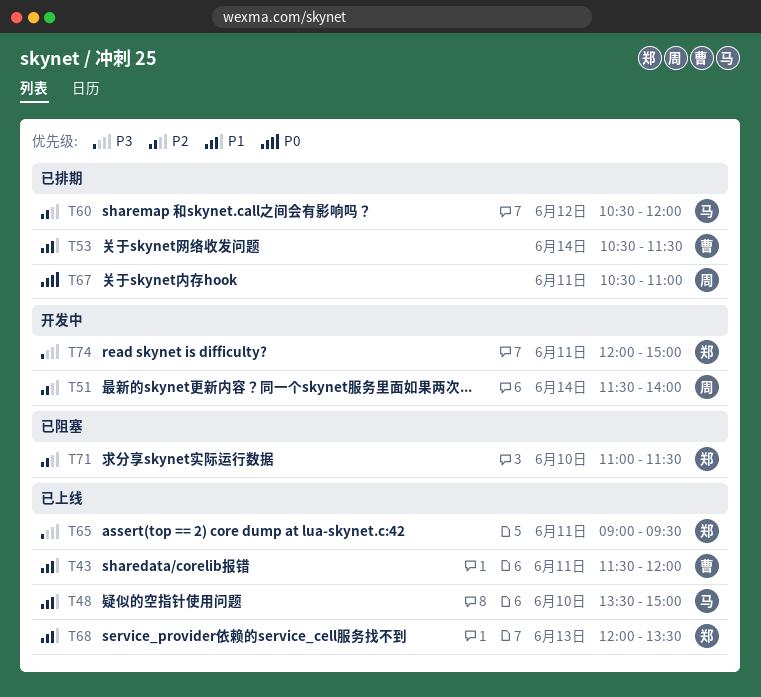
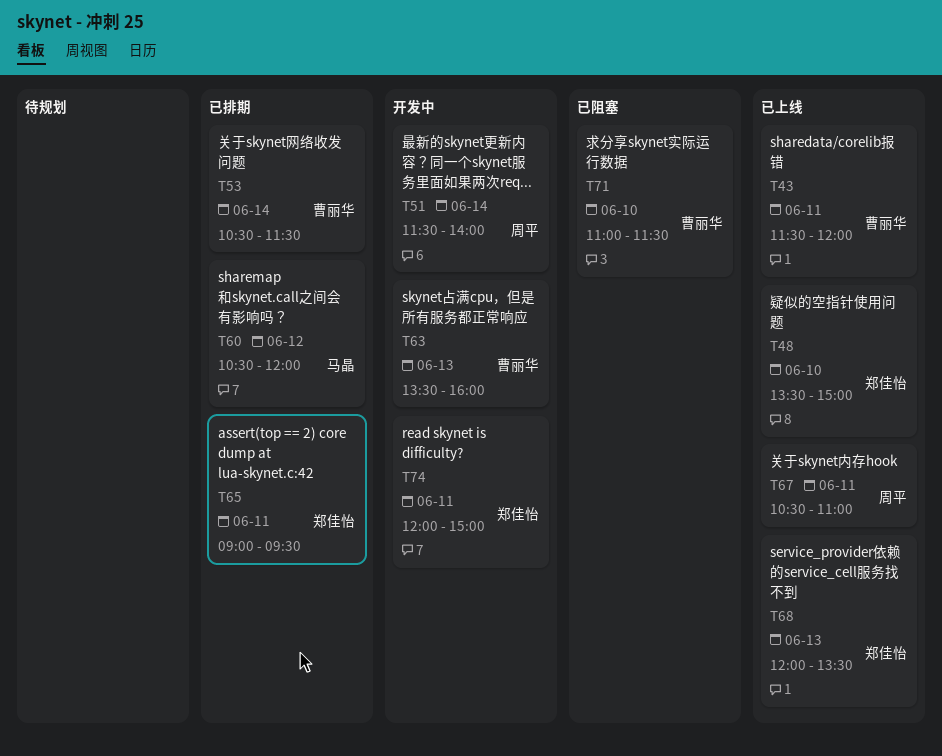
T48, owner: 马晶 -> 郑佳怡
T63: none -> present
T65, status: 已上线 -> 已排期
T67, status: 已排期 -> 已上线
T71, owner: 郑佳怡 -> 曹丽华

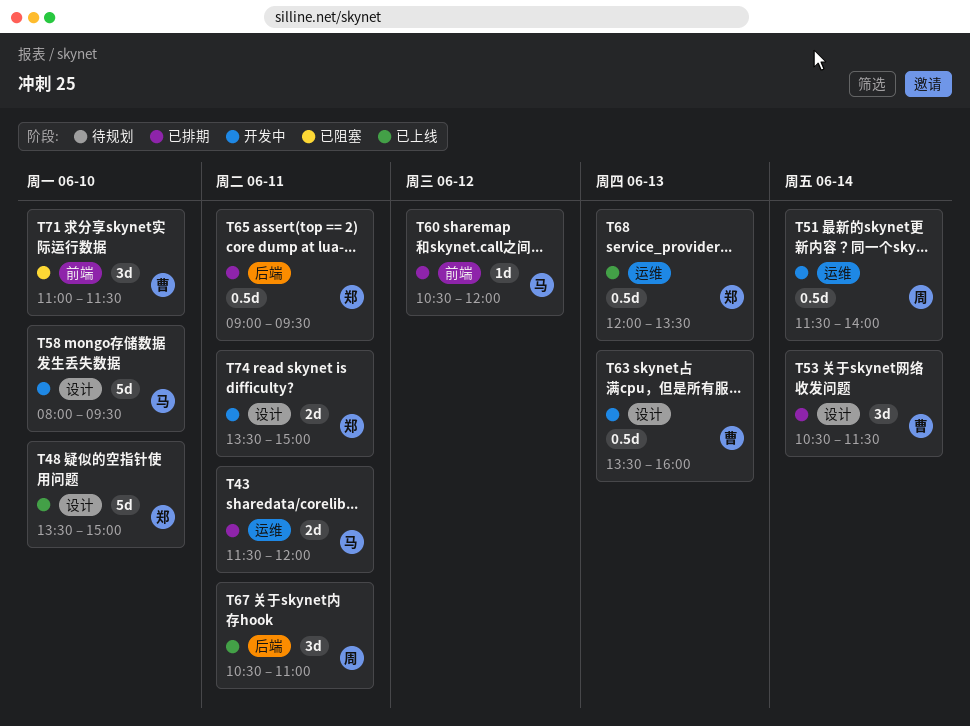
T43, status: 已上线 -> 已排期
T43, owner: 曹丽华 -> 马晶
T58: none -> present
T74, begins: 12:00 -> 13:30

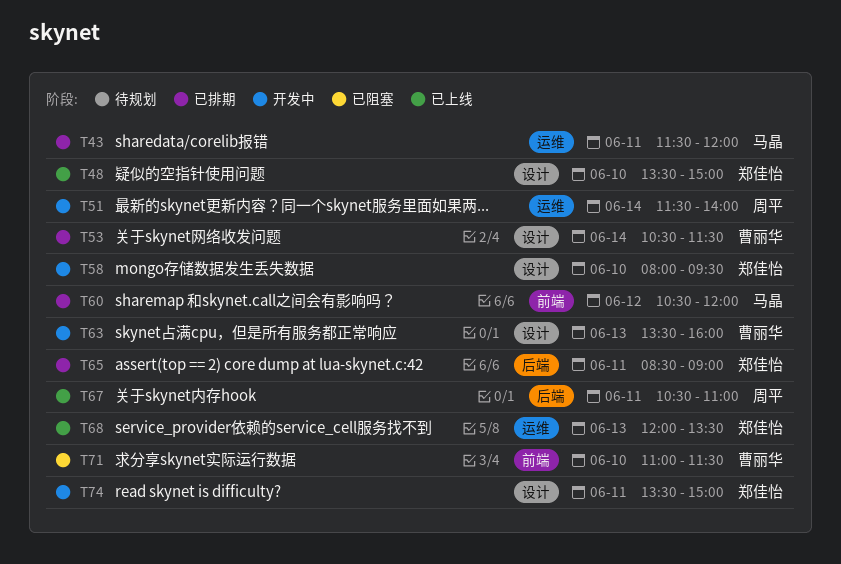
T58, owner: 马晶 -> 郑佳怡
T65, begins: 09:00 -> 08:30
T65, ends: 09:30 -> 09:00

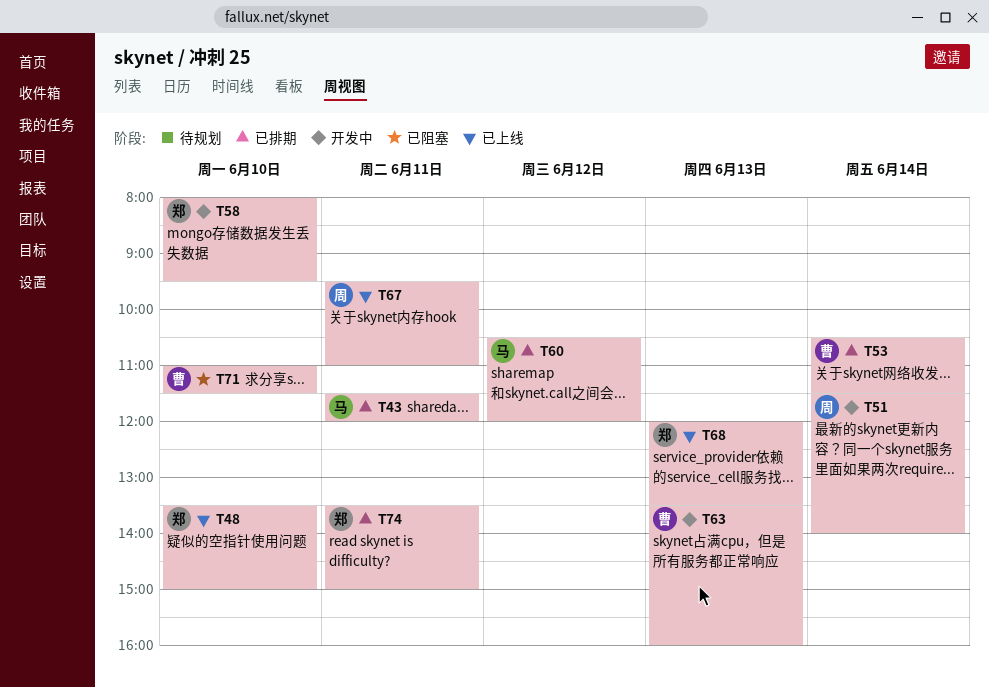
T65: present -> none
T67, begins: 10:30 -> 09:30
T74, status: 开发中 -> 已排期

